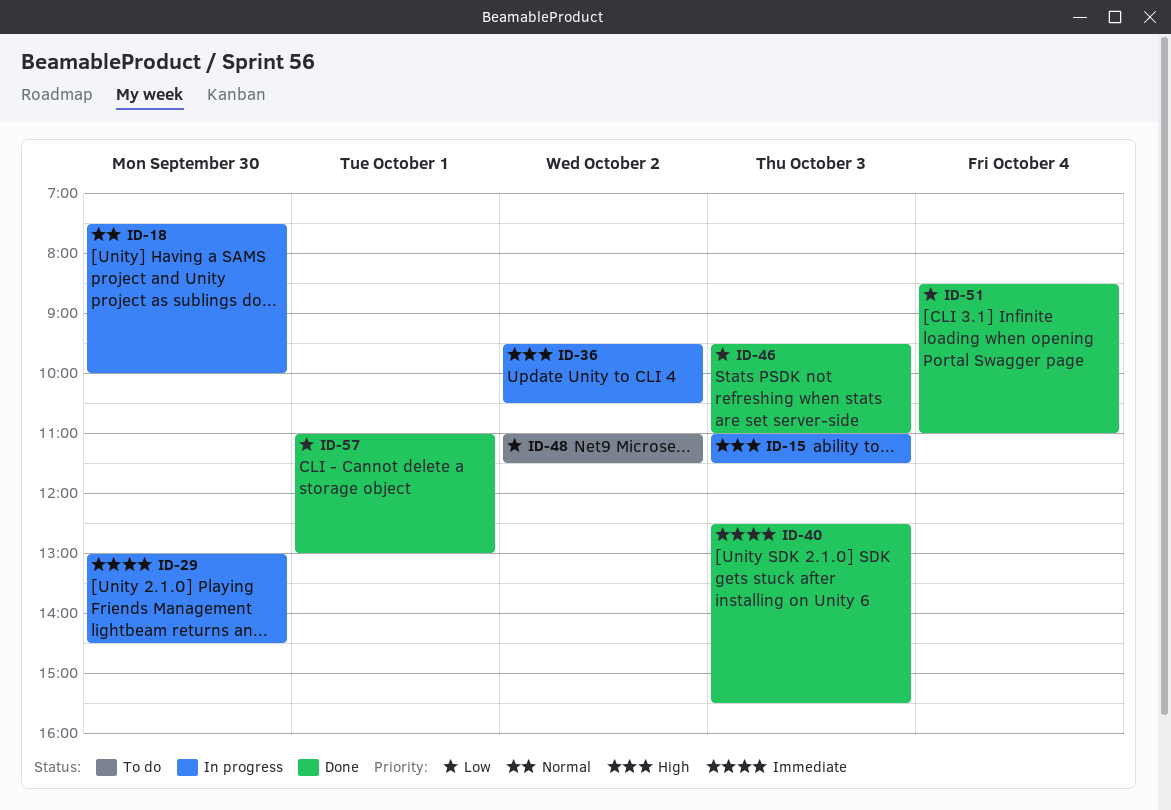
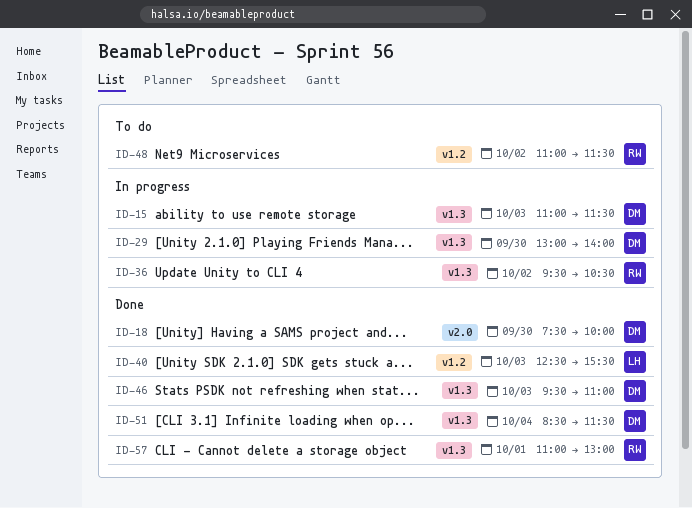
ID-18, status: In progress -> Done
ID-29, ends: 14:30 -> 14:00
ID-51, ends: 11:00 -> 11:30

